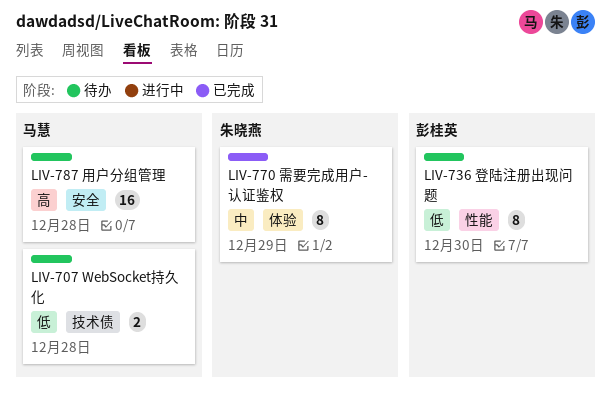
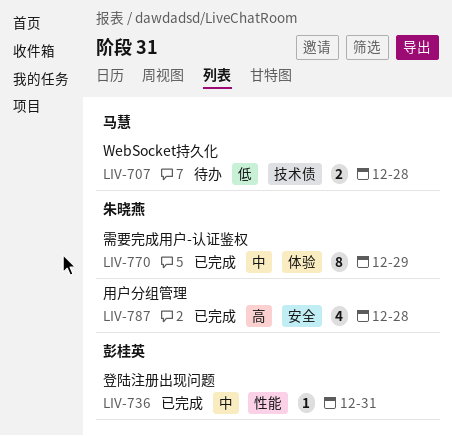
LIV-736, status: 待办 -> 已完成
LIV-736, priority: 低 -> 中
LIV-736, estimate: 8 -> 1
LIV-736, due: Dec 30 -> Dec 31
LIV-787, status: 待办 -> 已完成
LIV-787, owner: 马慧 -> 朱晓燕
LIV-787, estimate: 16 -> 4

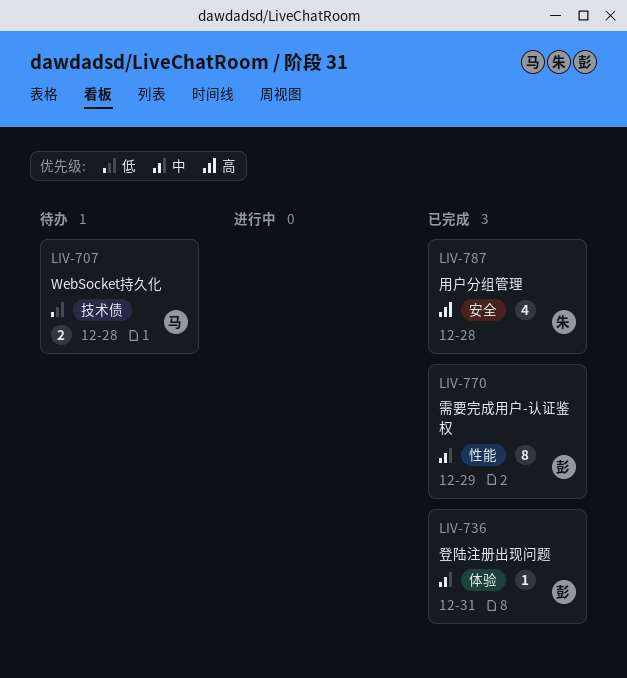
LIV-736, label: 性能 -> 体验
LIV-770, owner: 朱晓燕 -> 彭桂英
LIV-770, label: 体验 -> 性能

